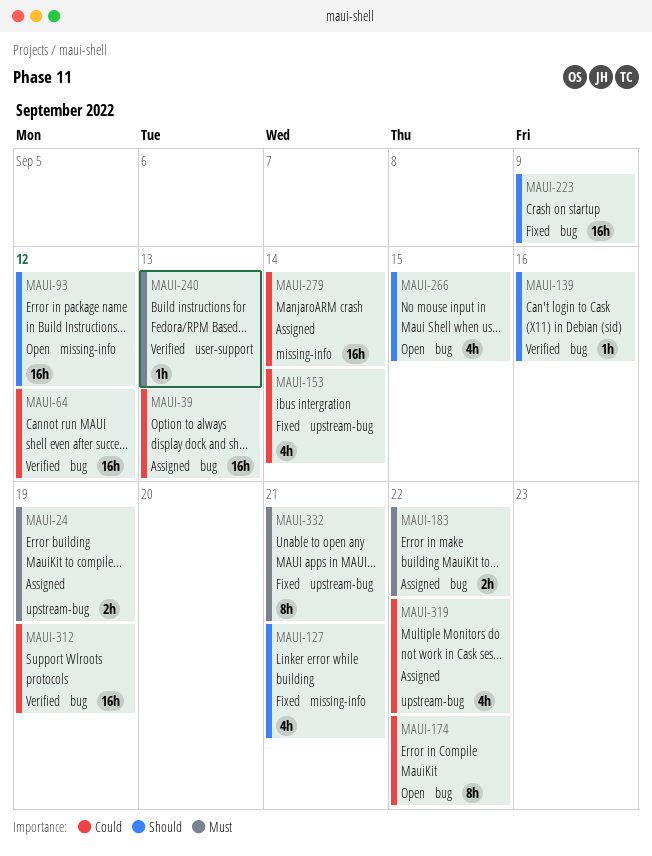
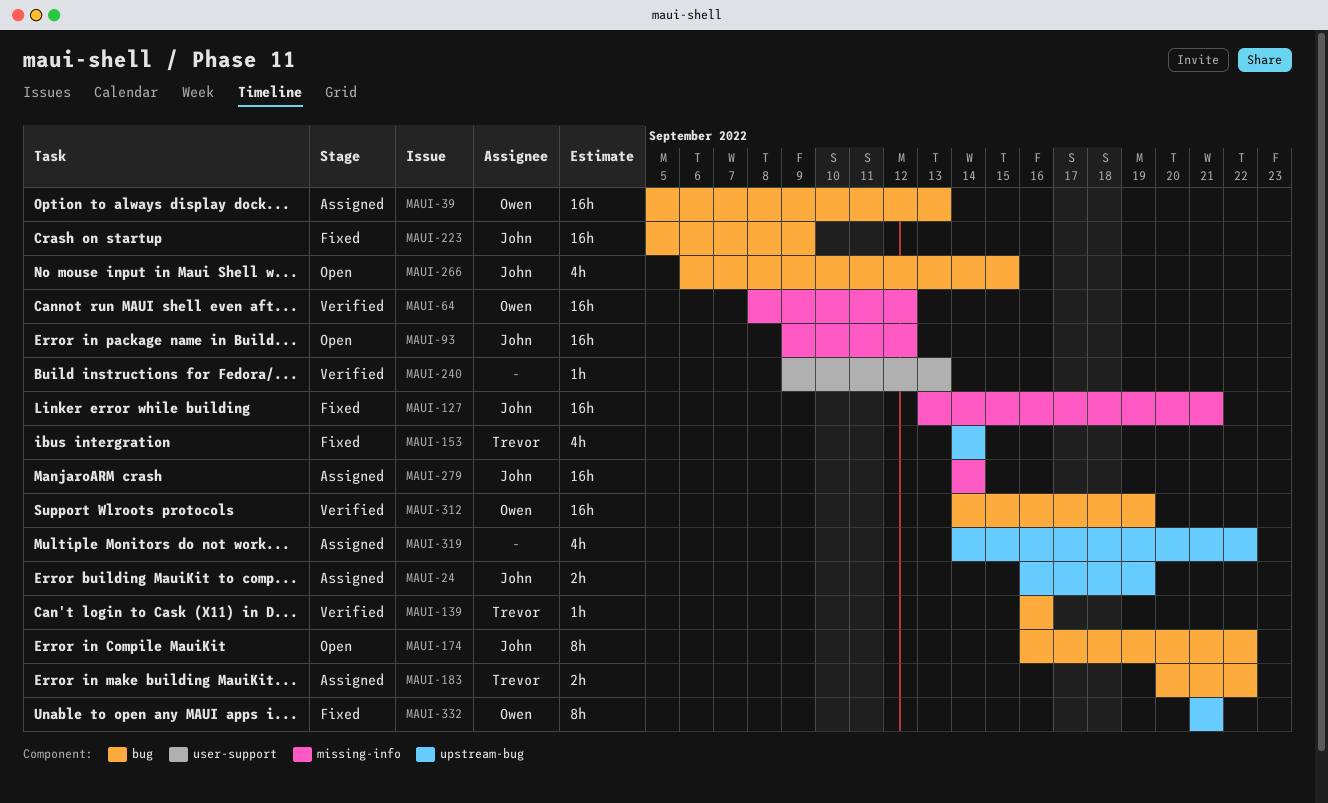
MAUI-64, label: bug -> missing-info
MAUI-127, estimate: 4h -> 16h

